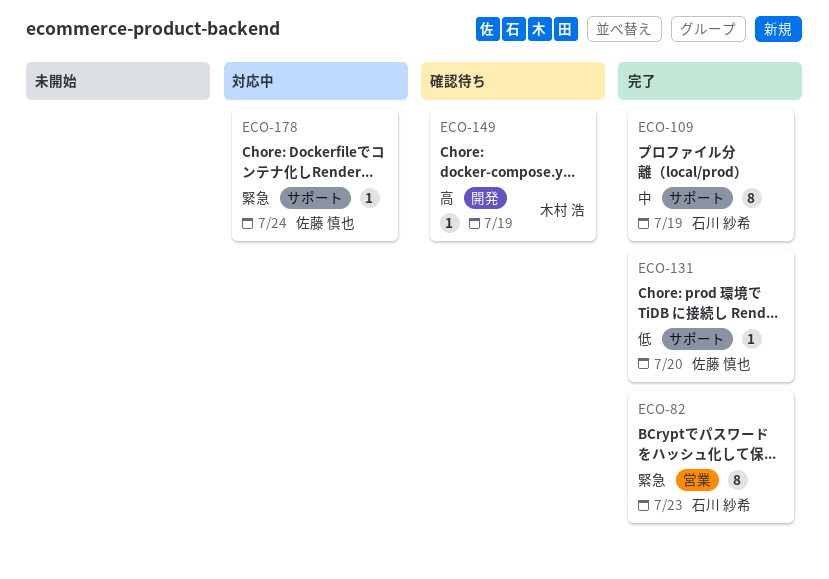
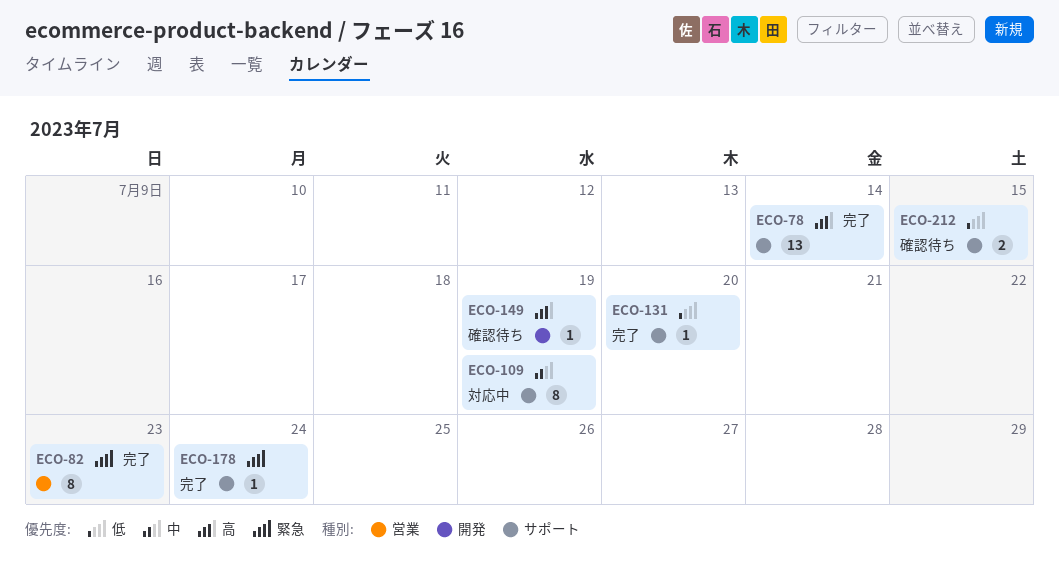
ECO-78: none -> present
ECO-109, status: 完了 -> 対応中
ECO-178, status: 対応中 -> 完了
ECO-212: none -> present

